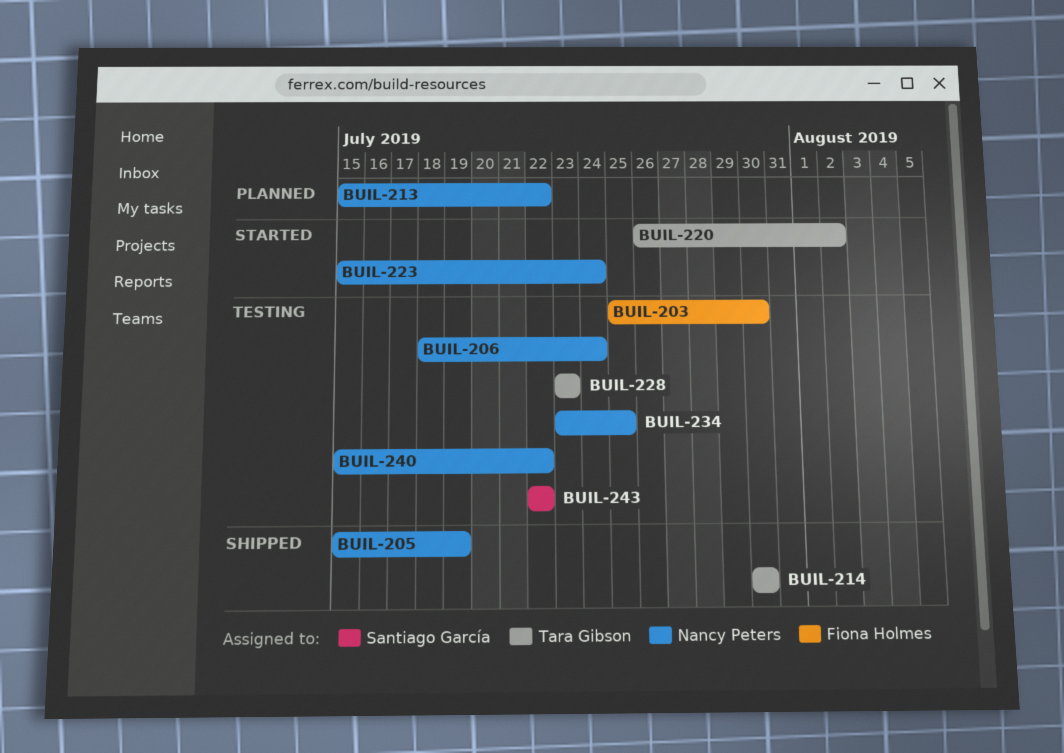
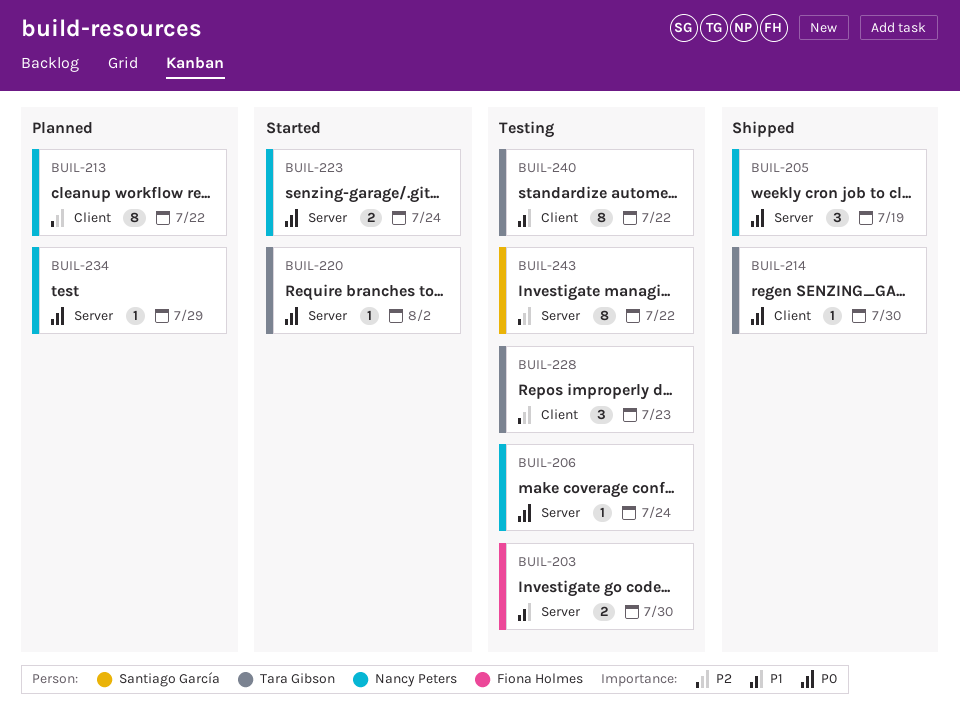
BUIL-234, status: Testing -> Planned
BUIL-234, due: Jul 25 -> Jul 29
BUIL-240, owner: Nancy Peters -> Tara Gibson

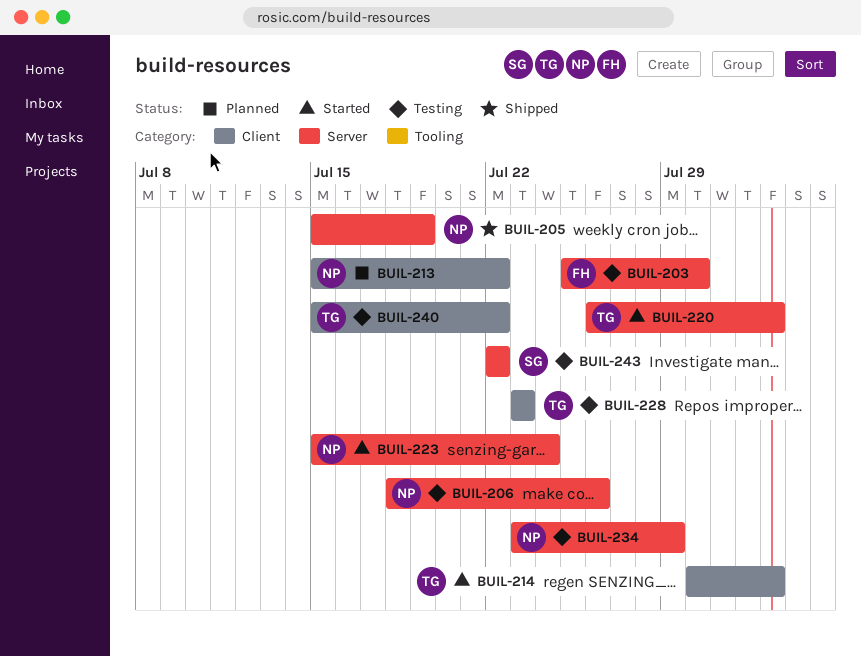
BUIL-206, due: Jul 24 -> Jul 26
BUIL-214, status: Shipped -> Started
BUIL-214, due: Jul 30 -> Aug 2
BUIL-234, status: Planned -> Testing

